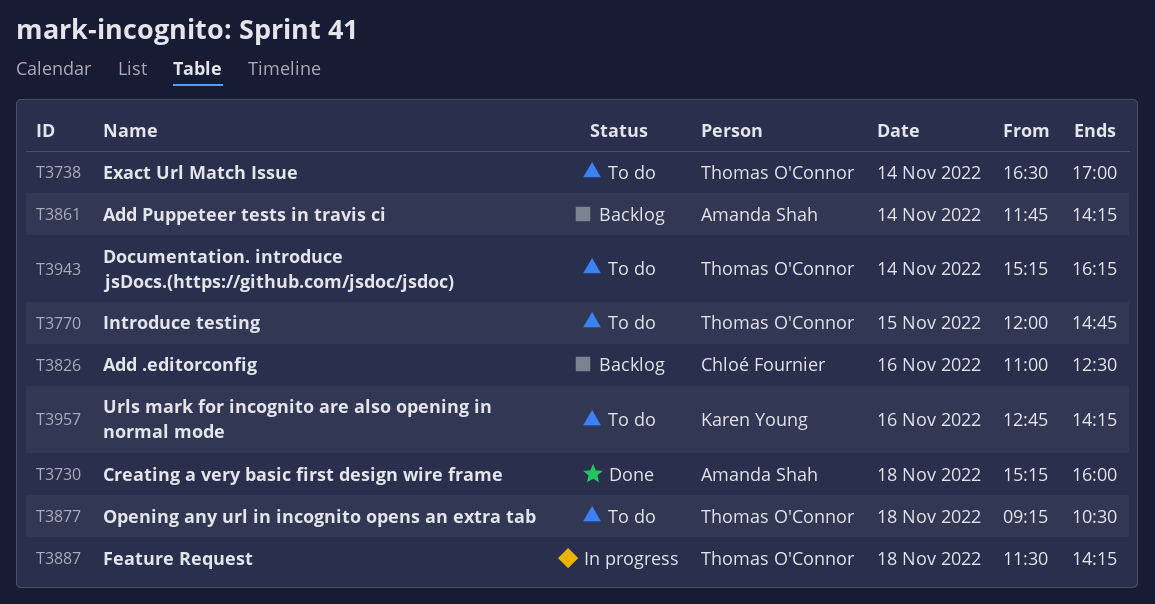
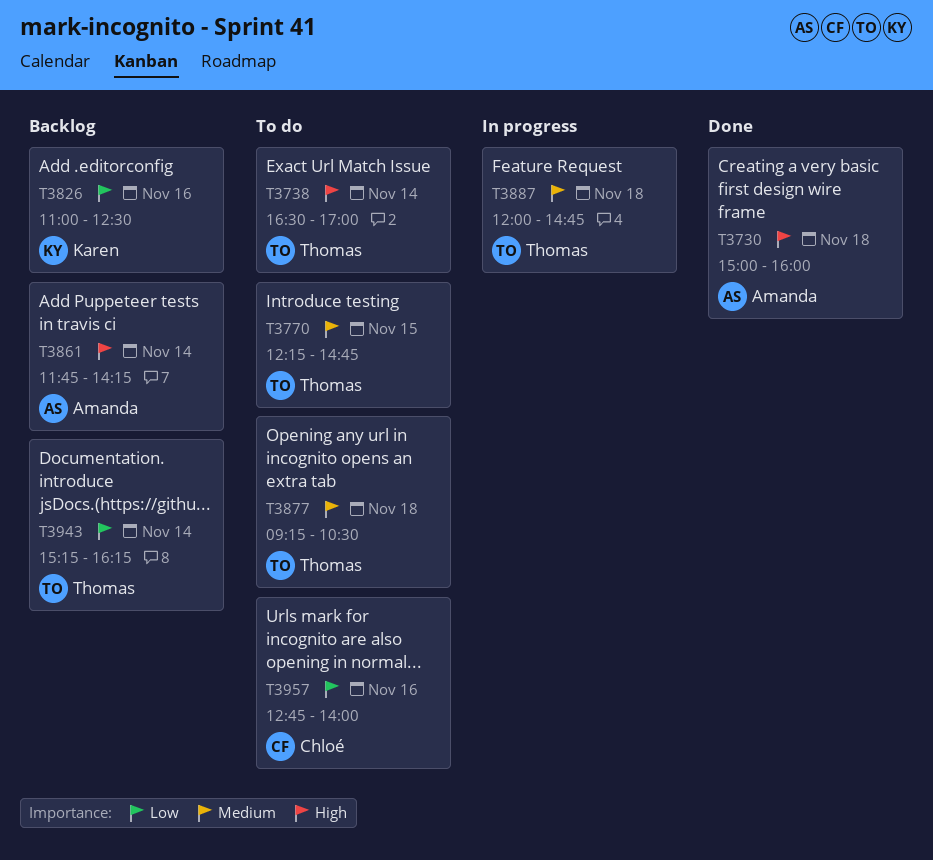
T3730, begins: 15:15 -> 15:00
T3770, begins: 12:00 -> 12:15
T3826, owner: Chloé Fournier -> Karen Young
T3887, begins: 11:30 -> 12:00
T3887, ends: 14:15 -> 14:45
T3943, status: To do -> Backlog
T3957, owner: Karen Young -> Chloé Fournier
T3957, ends: 14:15 -> 14:00

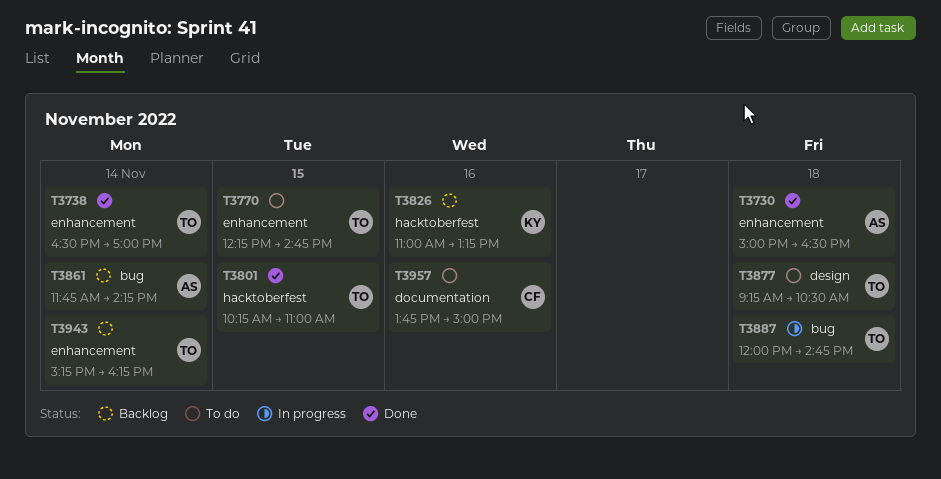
T3730, ends: 16:00 -> 16:30
T3738, status: To do -> Done
T3801: none -> present
T3826, ends: 12:30 -> 13:15
T3957, begins: 12:45 -> 13:45
T3957, ends: 14:00 -> 15:00

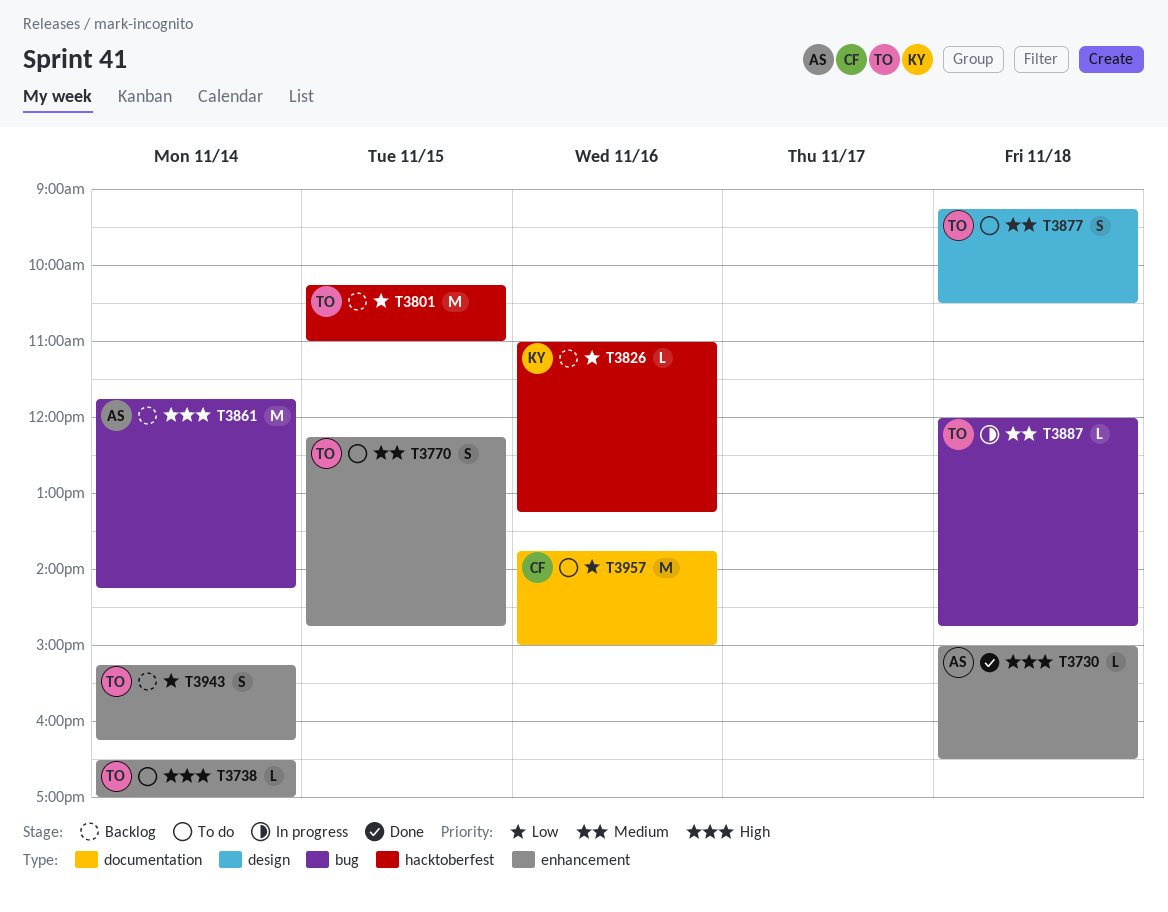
T3738, status: Done -> To do
T3801, status: Done -> Backlog

